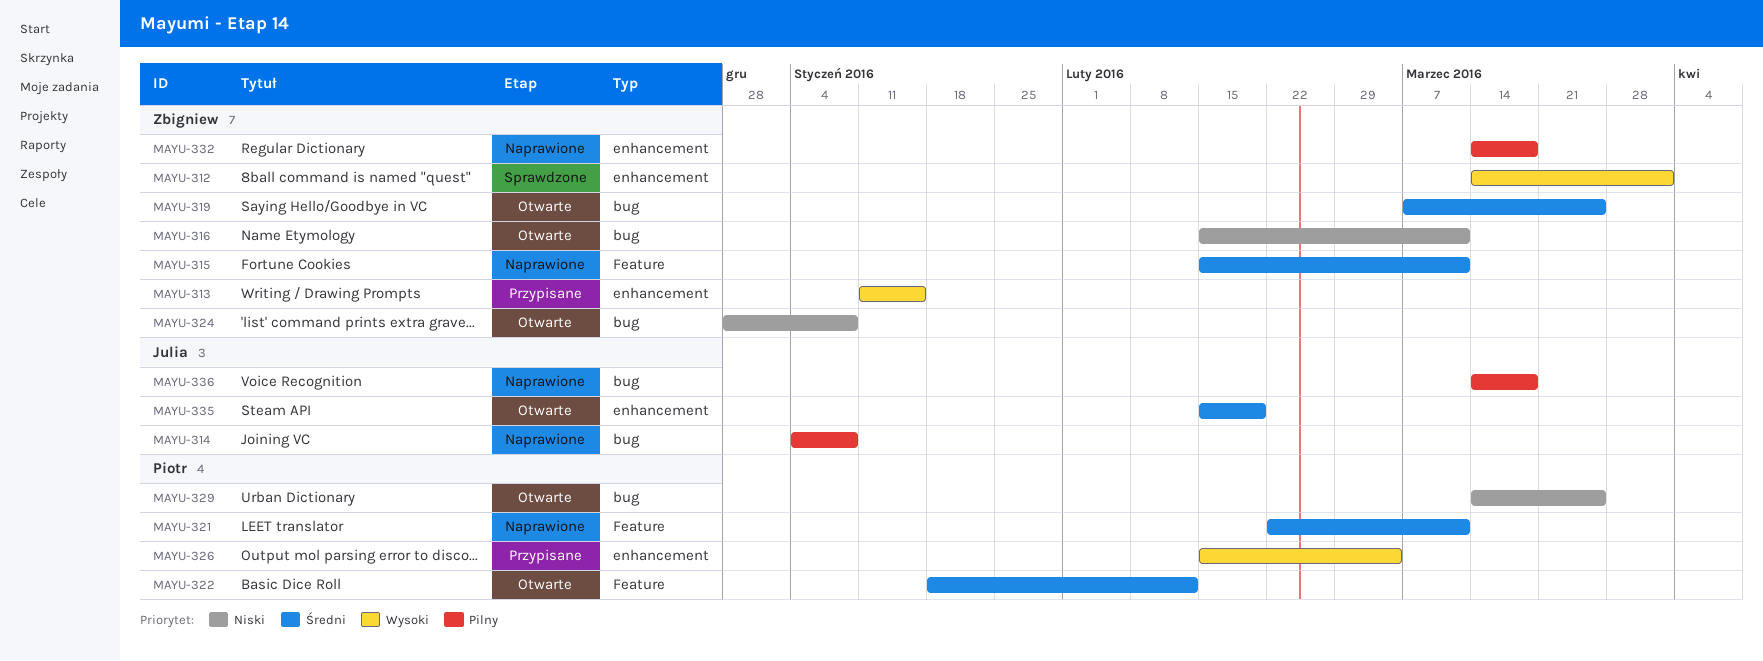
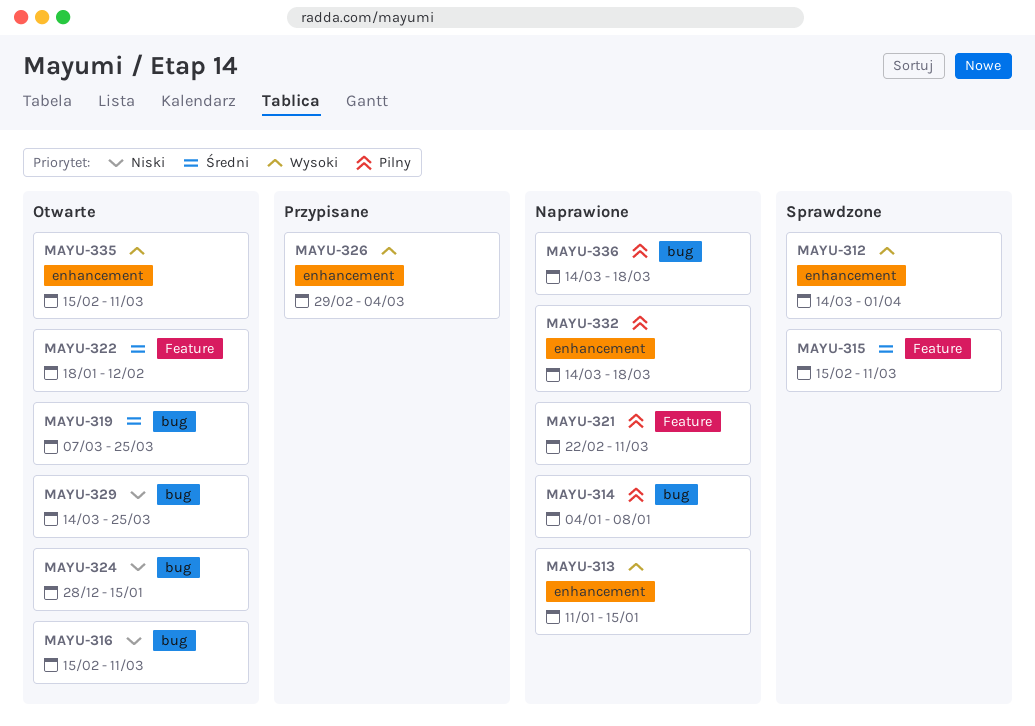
MAYU-313, status: Przypisane -> Naprawione
MAYU-315, status: Naprawione -> Sprawdzone
MAYU-321, priority: Średni -> Pilny
MAYU-324, due: Jan 8 -> Jan 15
MAYU-326, start: Feb 15 -> Feb 29
MAYU-335, priority: Średni -> Wysoki
MAYU-335, due: Feb 19 -> Mar 11

